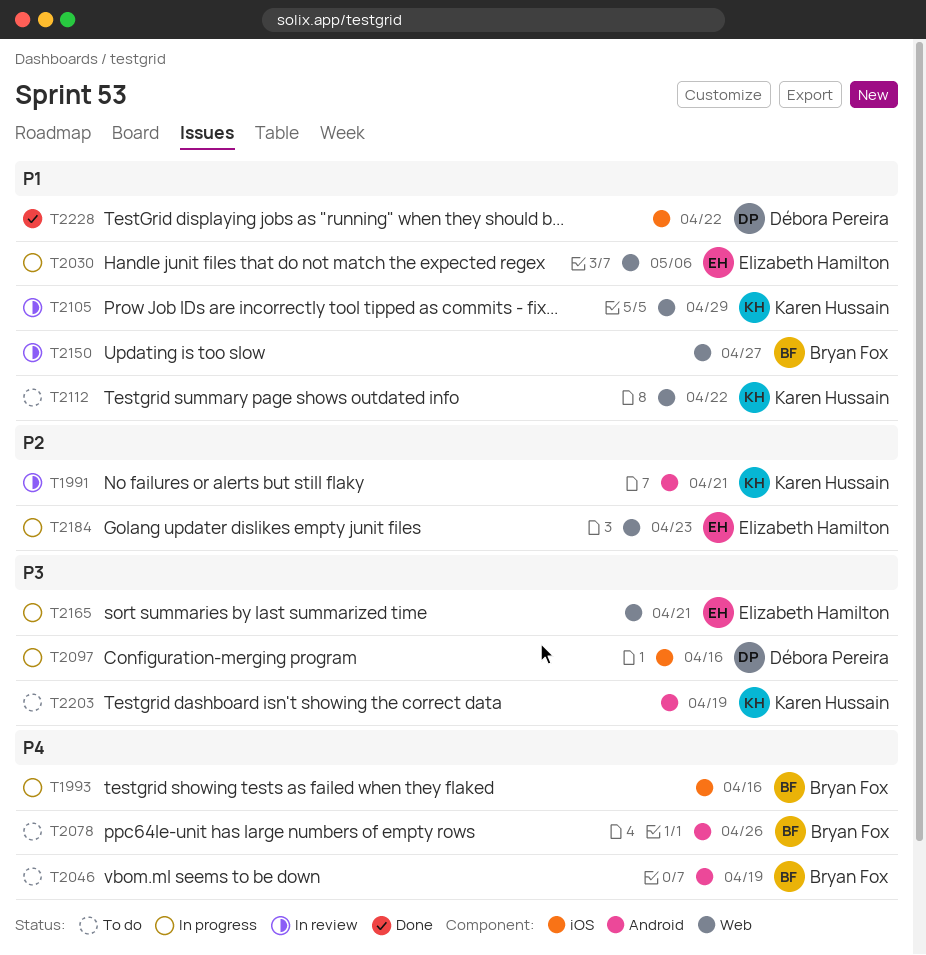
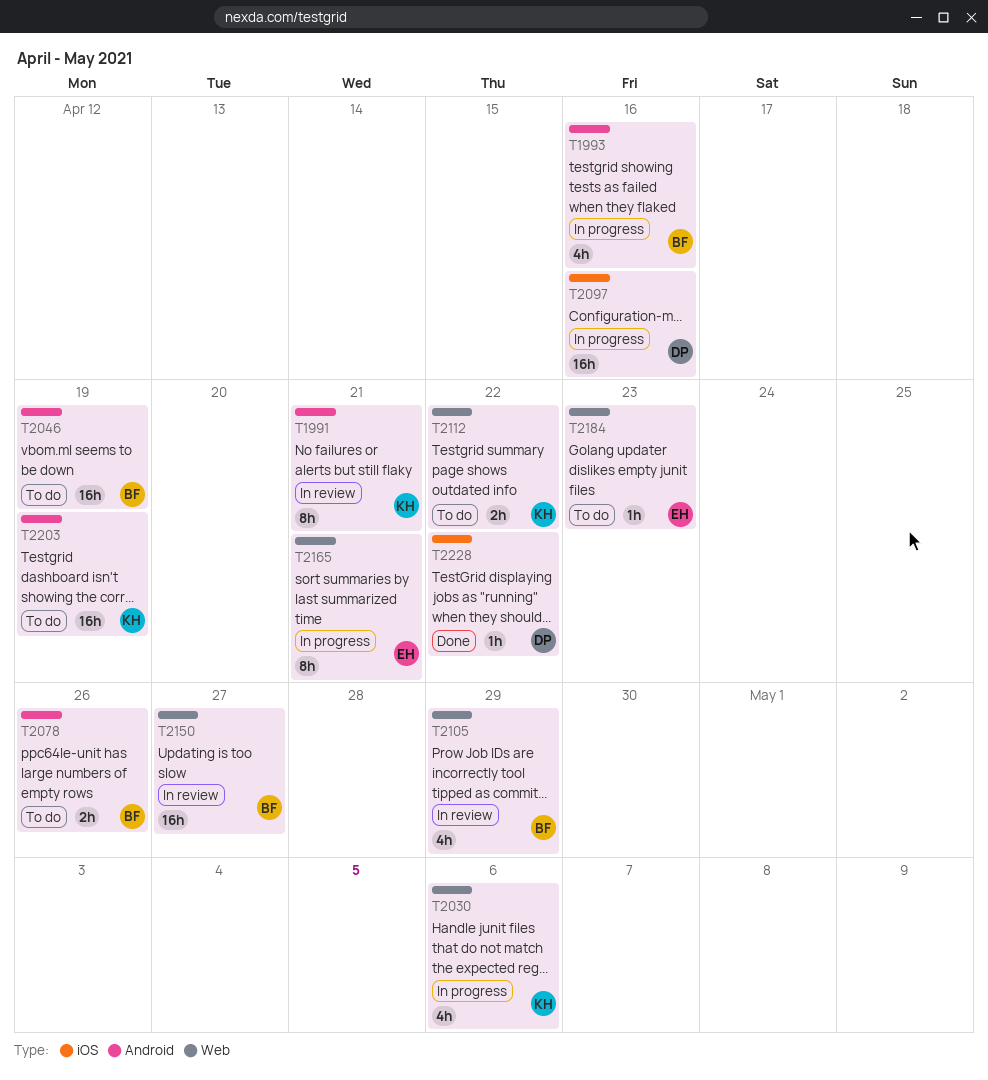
T1993, label: iOS -> Android
T2030, owner: Elizabeth Hamilton -> Karen Hussain
T2105, owner: Karen Hussain -> Bryan Fox
T2184, status: In progress -> To do

